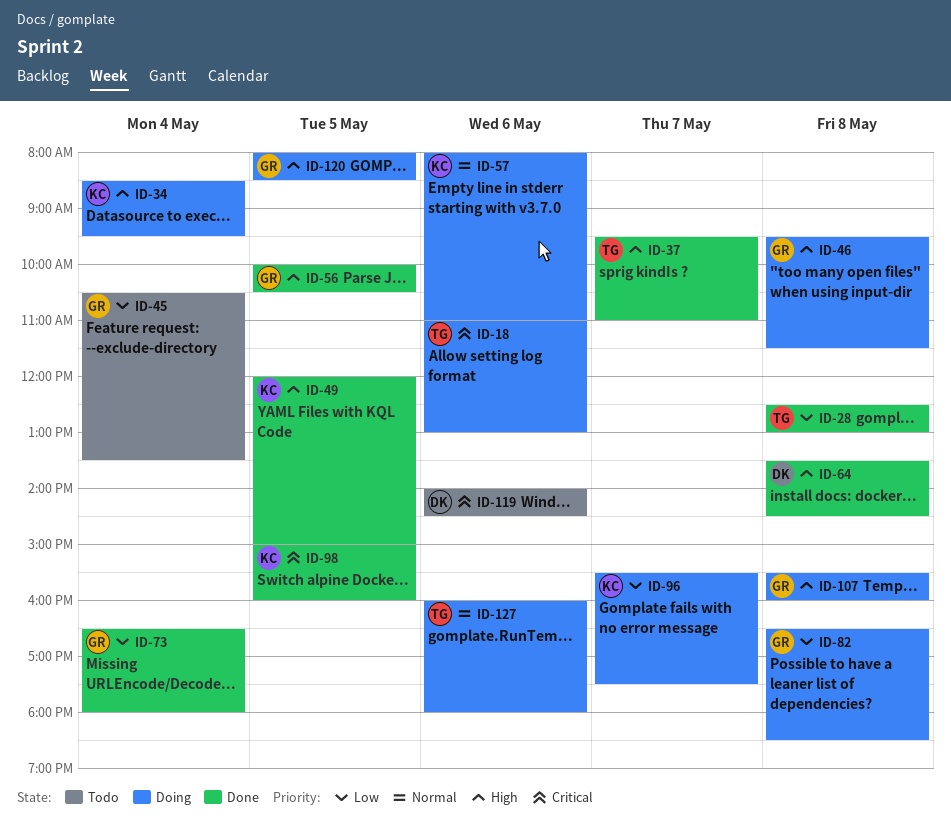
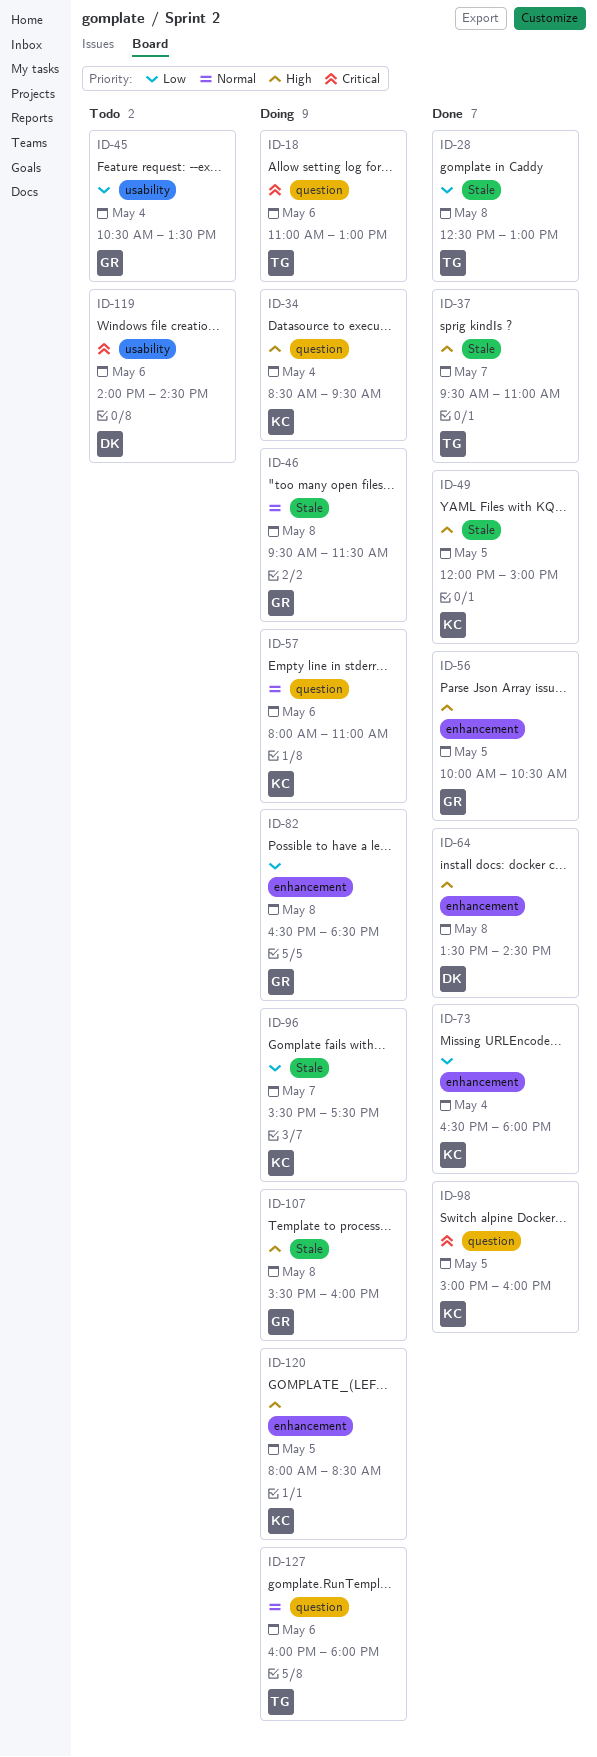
ID-46, priority: High -> Normal
ID-73, owner: GR -> KC
ID-120, owner: GR -> KC

